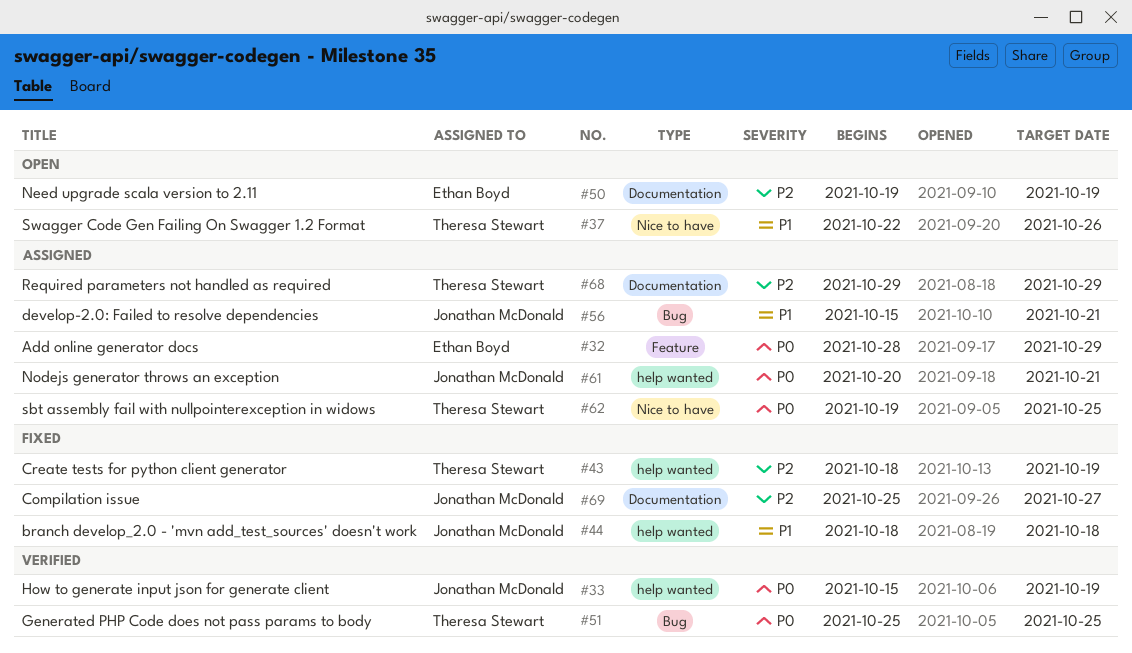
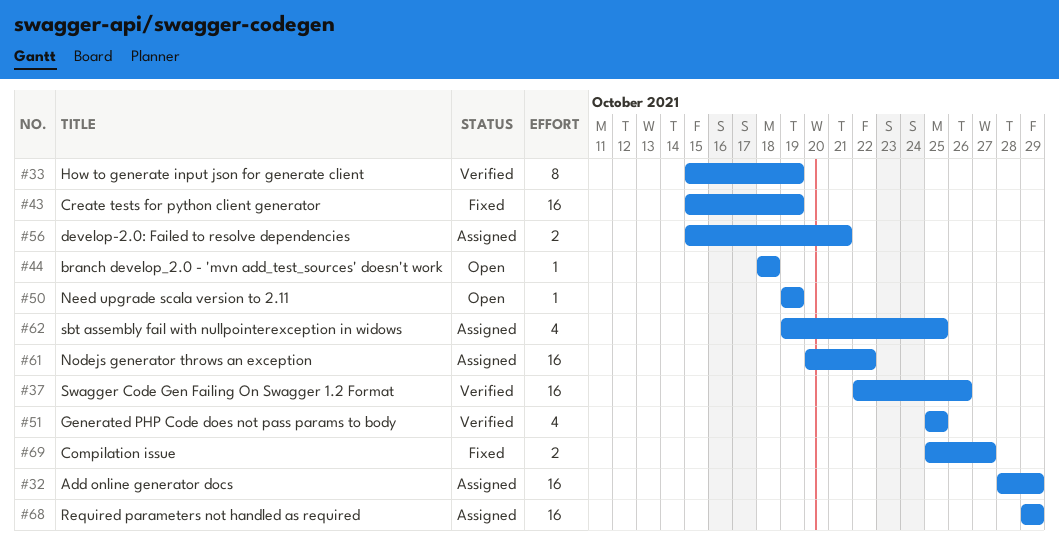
#37, status: Open -> Verified
#43, start: Oct 18 -> Oct 15
#44, status: Fixed -> Open
#61, due: Oct 21 -> Oct 22

